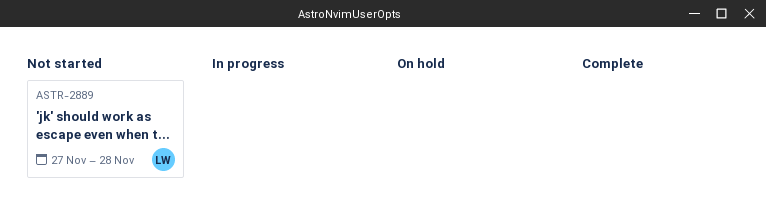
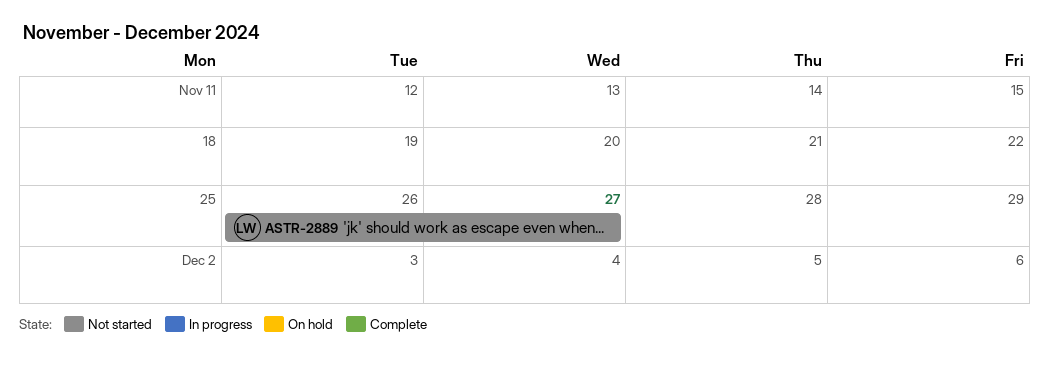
ASTR-2889, start: Nov 27 -> Nov 26
ASTR-2889, due: Nov 28 -> Nov 27

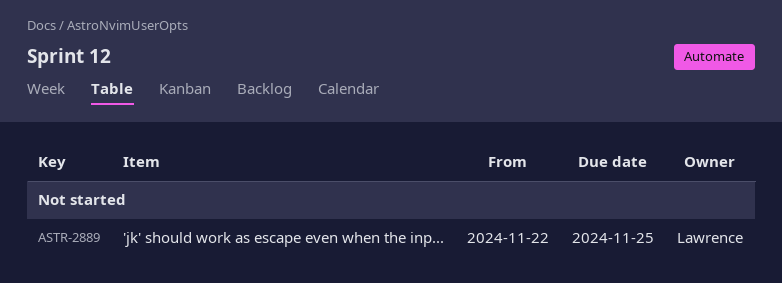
ASTR-2889, start: Nov 26 -> Nov 22
ASTR-2889, due: Nov 27 -> Nov 25

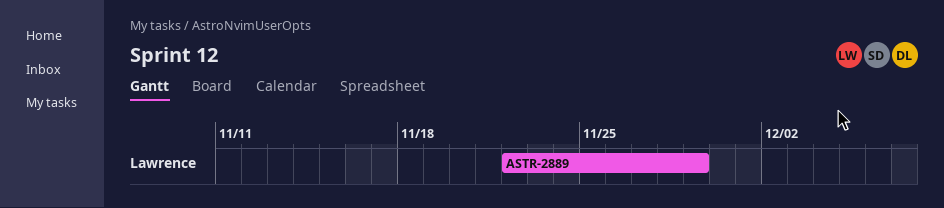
ASTR-2889, due: Nov 25 -> Nov 29

